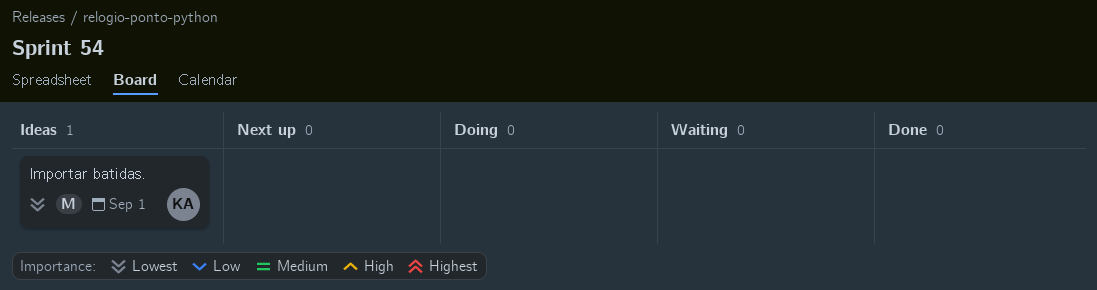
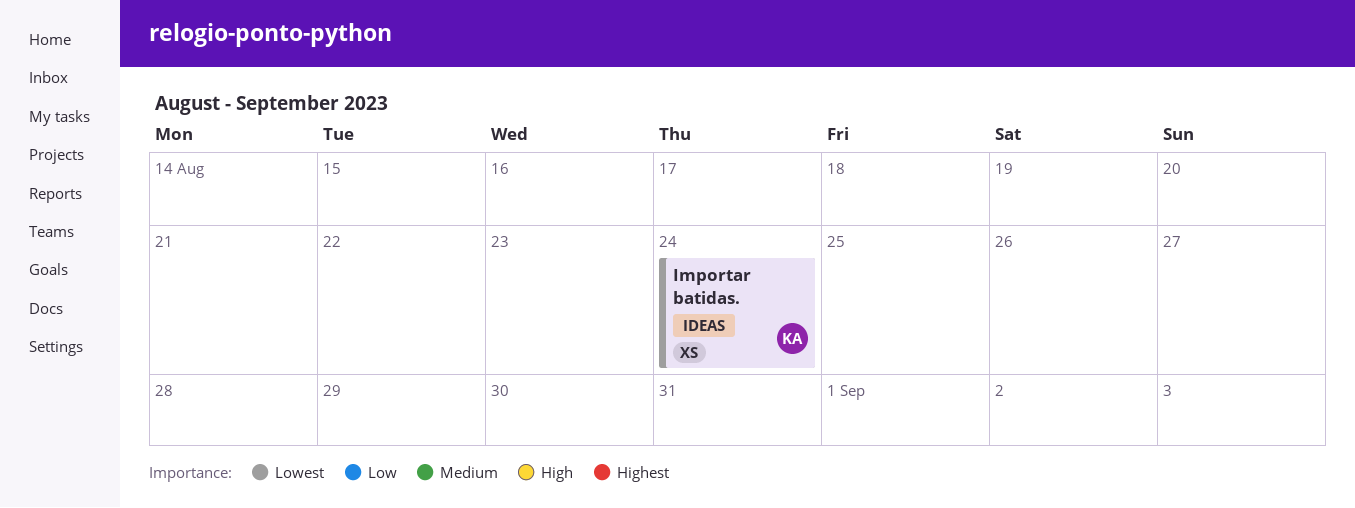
Importar batidas., estimate: M -> XS
Importar batidas., due: Sep 1 -> Aug 24

